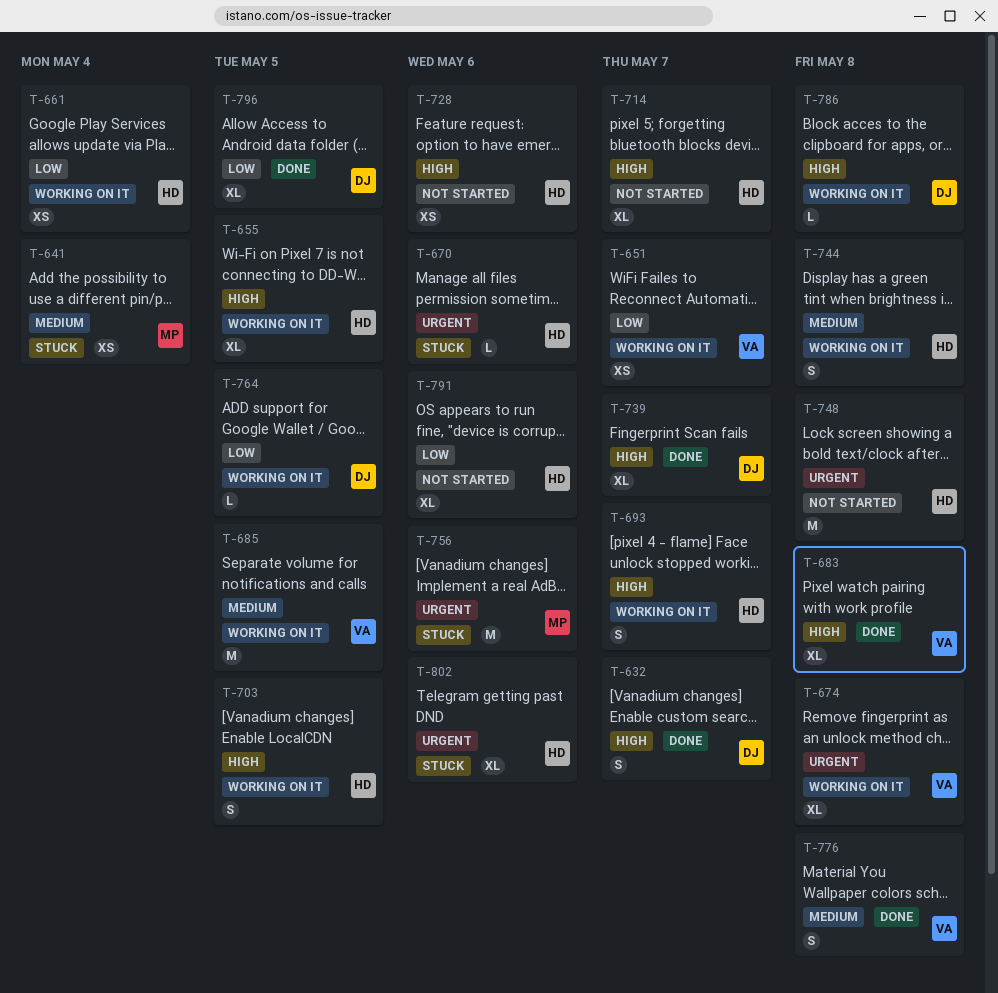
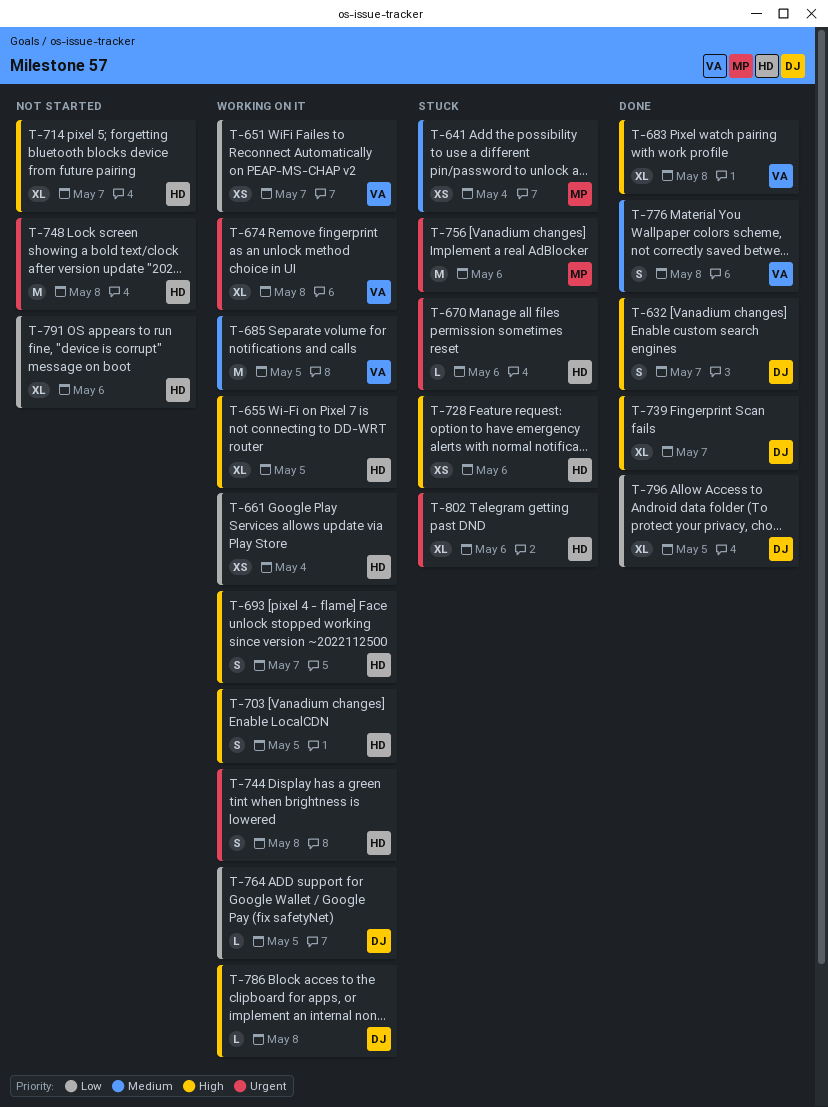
T-728, status: Not started -> Stuck
T-744, priority: Medium -> Urgent

